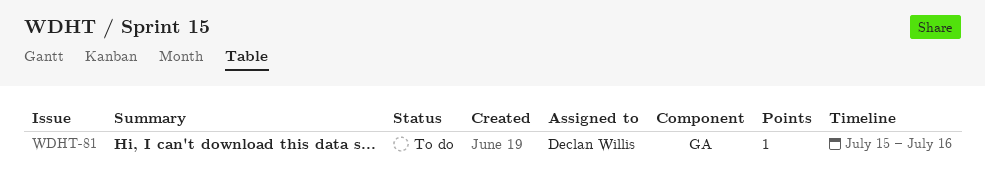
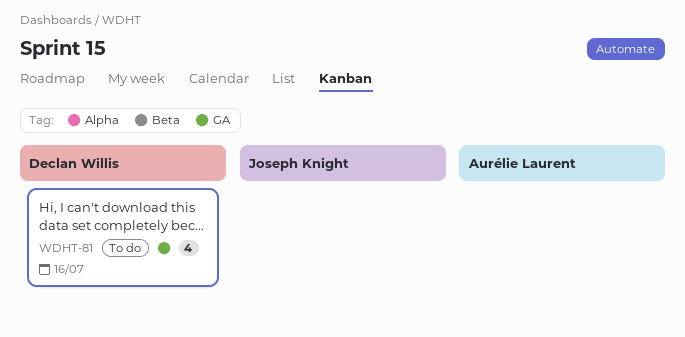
WDHT-81, estimate: 1 -> 4

